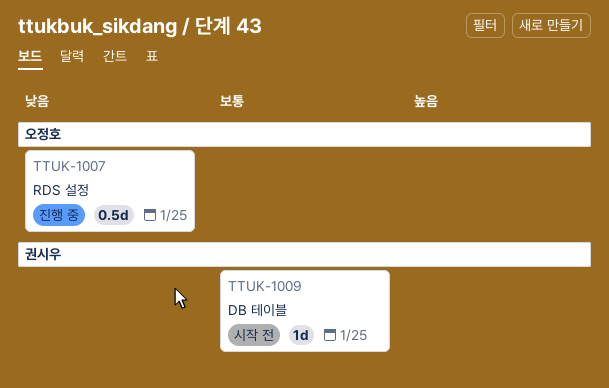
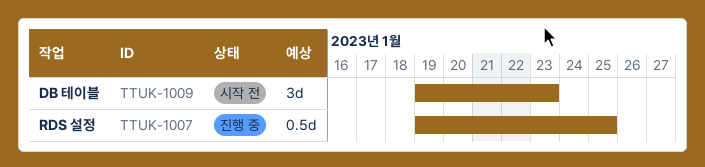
TTUK-1009, estimate: 1d -> 3d
TTUK-1009, due: Jan 25 -> Jan 23

